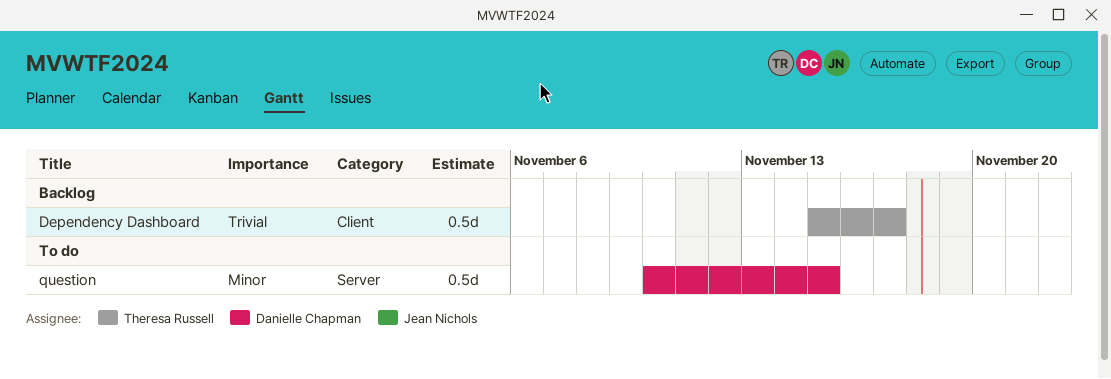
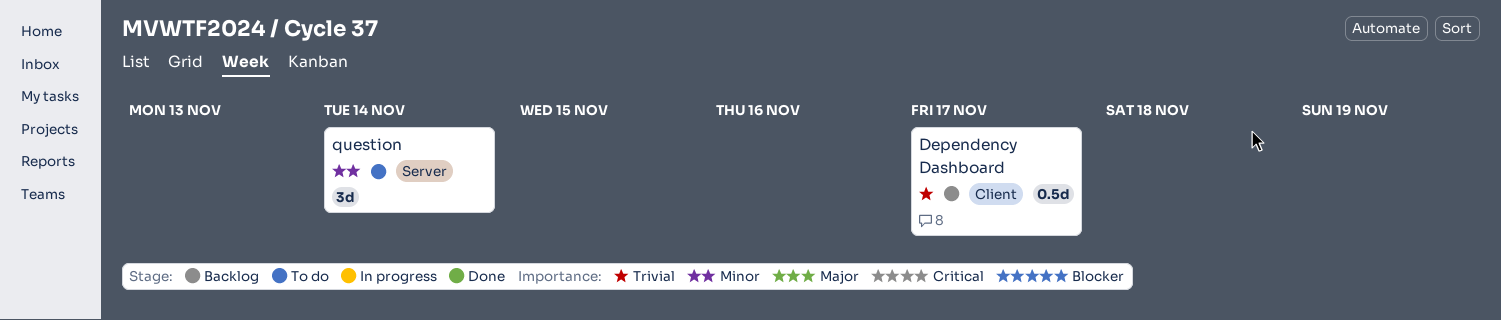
question, estimate: 0.5d -> 3d
question, due: Nov 15 -> Nov 14

